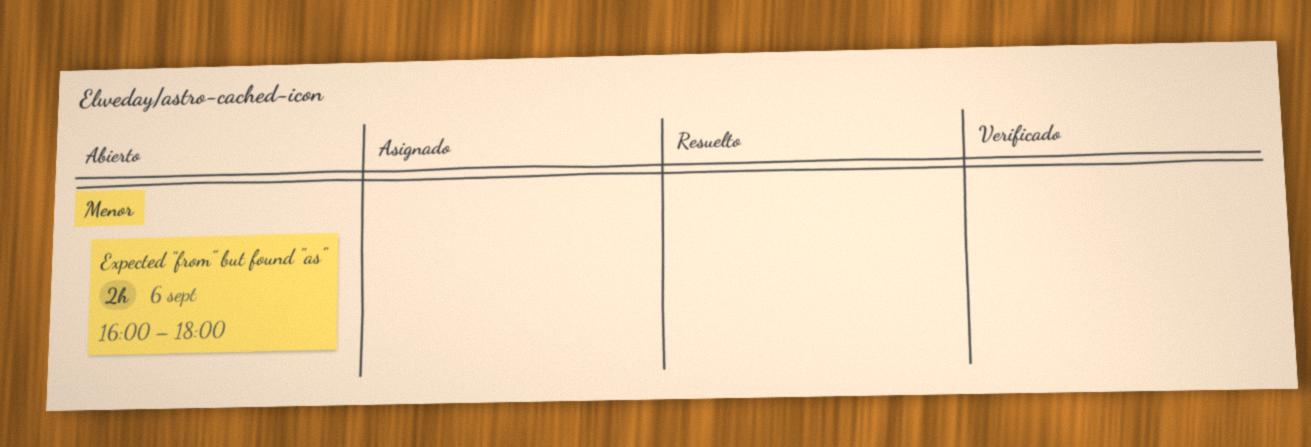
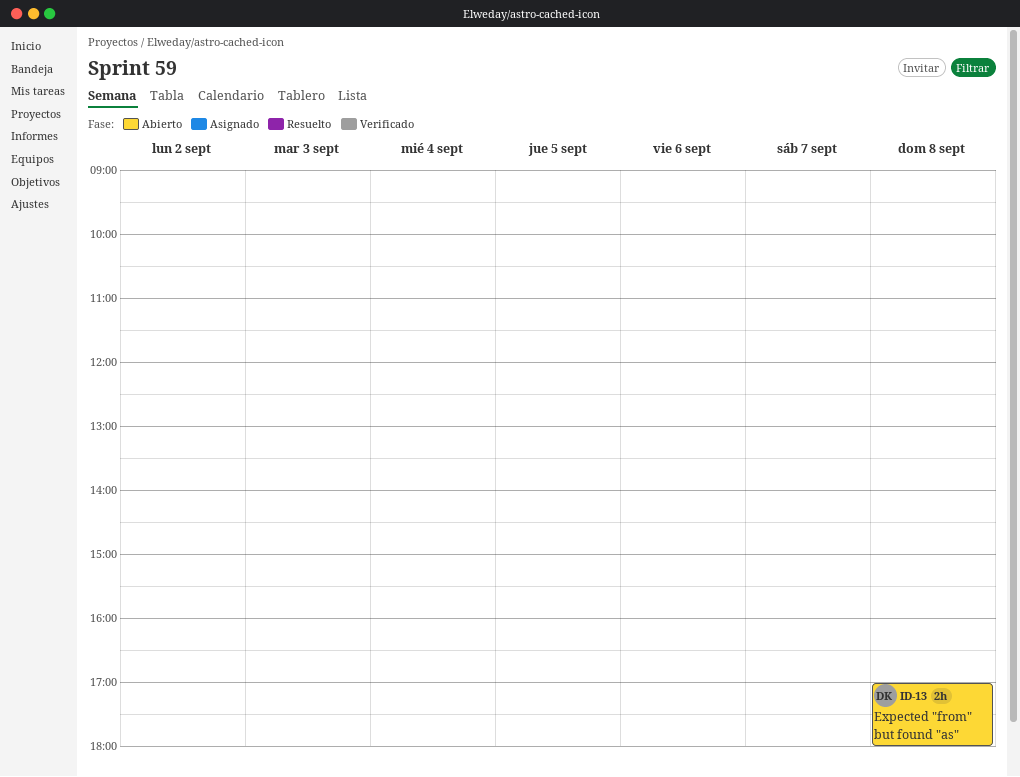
Expected "from" but found "as", day: Sep 6 -> Sep 8
Expected "from" but found "as", begins: 16:00 -> 17:00

